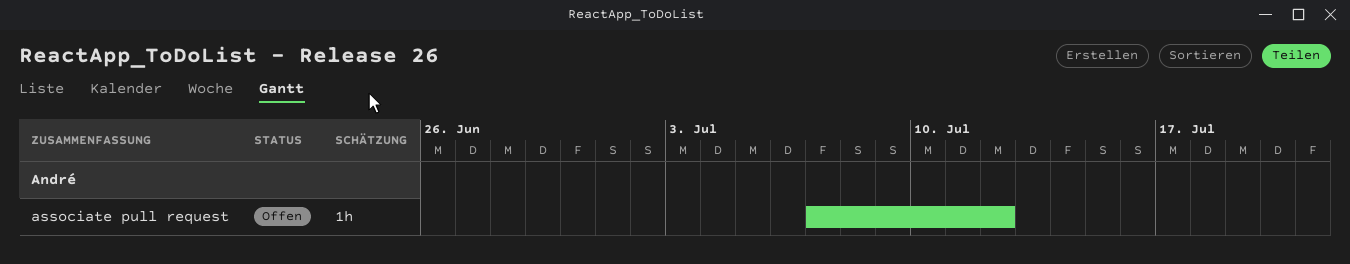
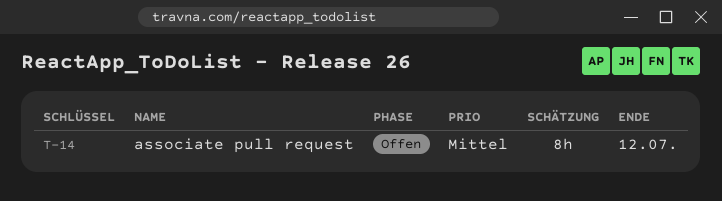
associate pull request, estimate: 1h -> 8h

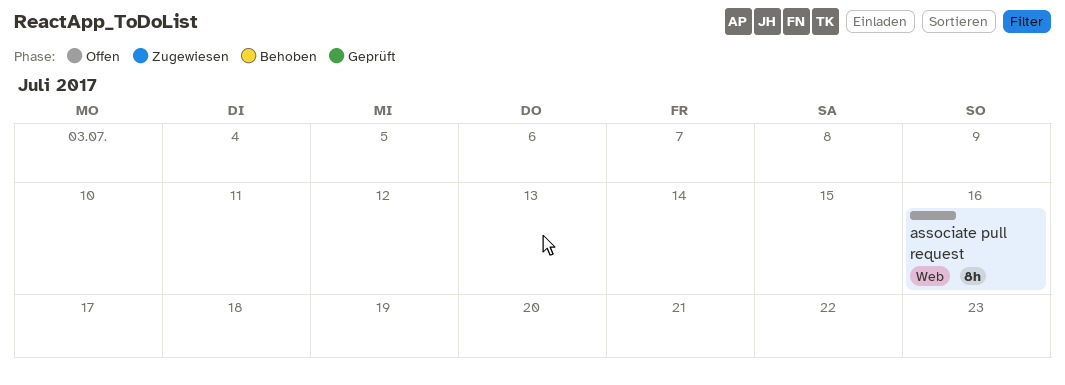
associate pull request, due: Jul 12 -> Jul 16

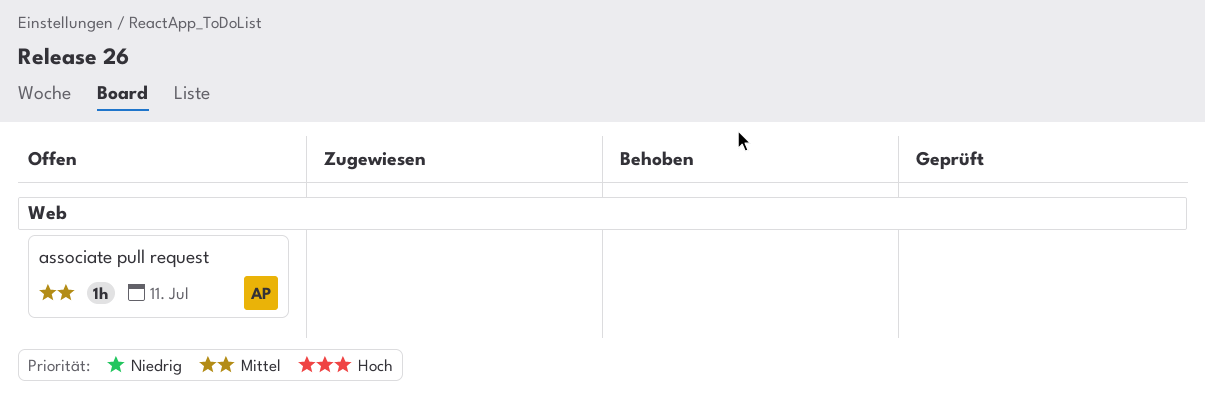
associate pull request, estimate: 8h -> 1h
associate pull request, due: Jul 16 -> Jul 11

